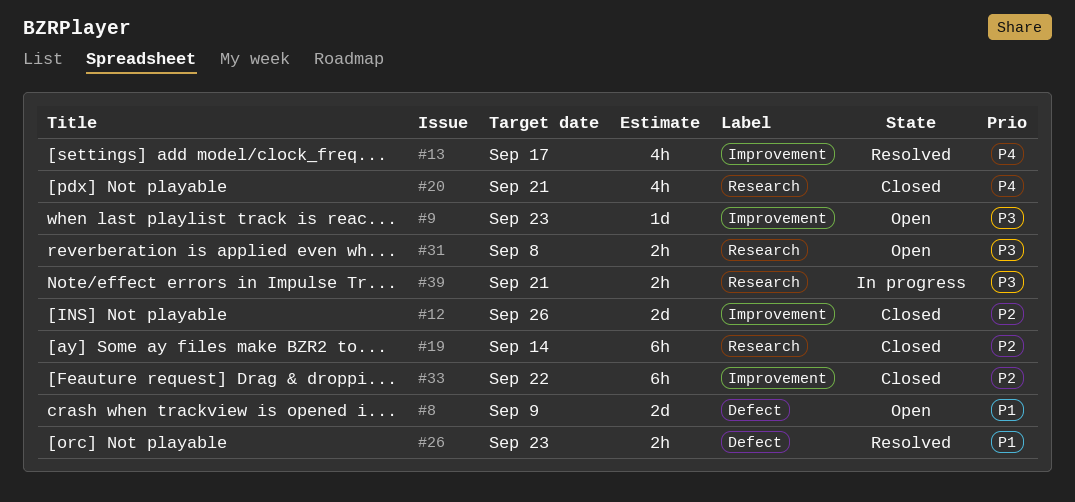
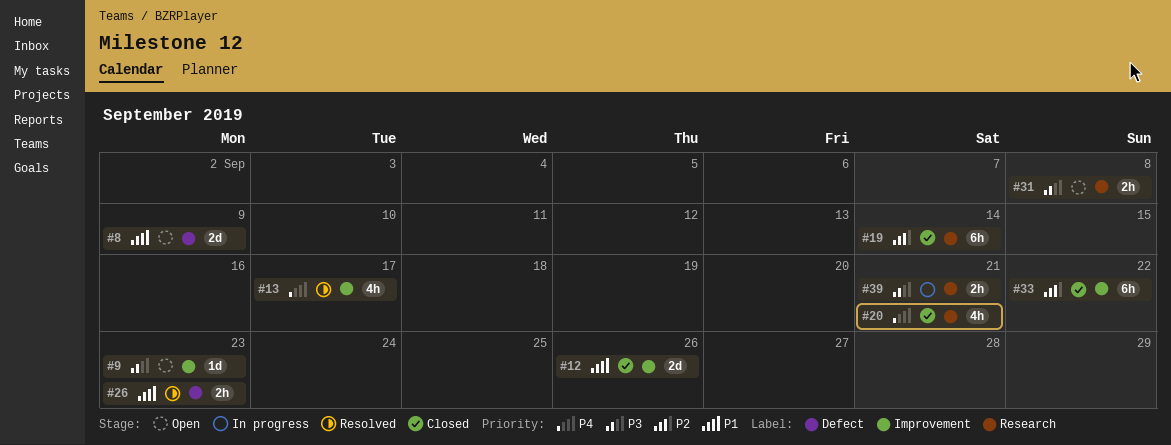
#12, priority: P2 -> P1

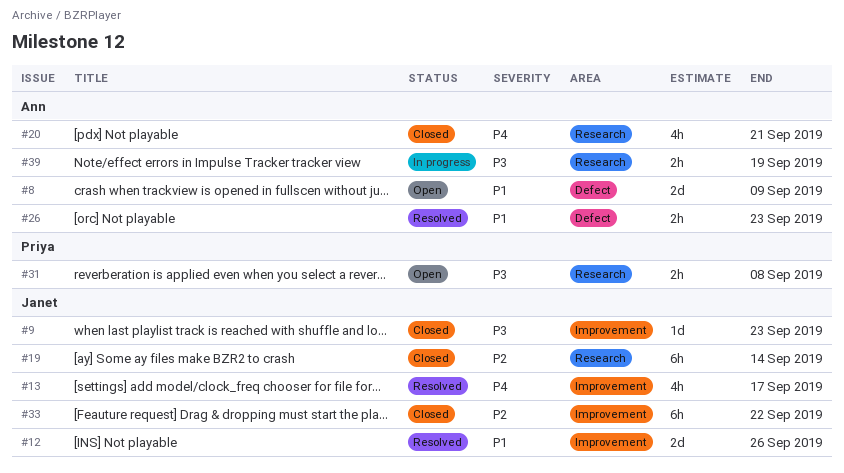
#9, status: Open -> Closed
#12, status: Closed -> Resolved
#39, due: Sep 21 -> Sep 19

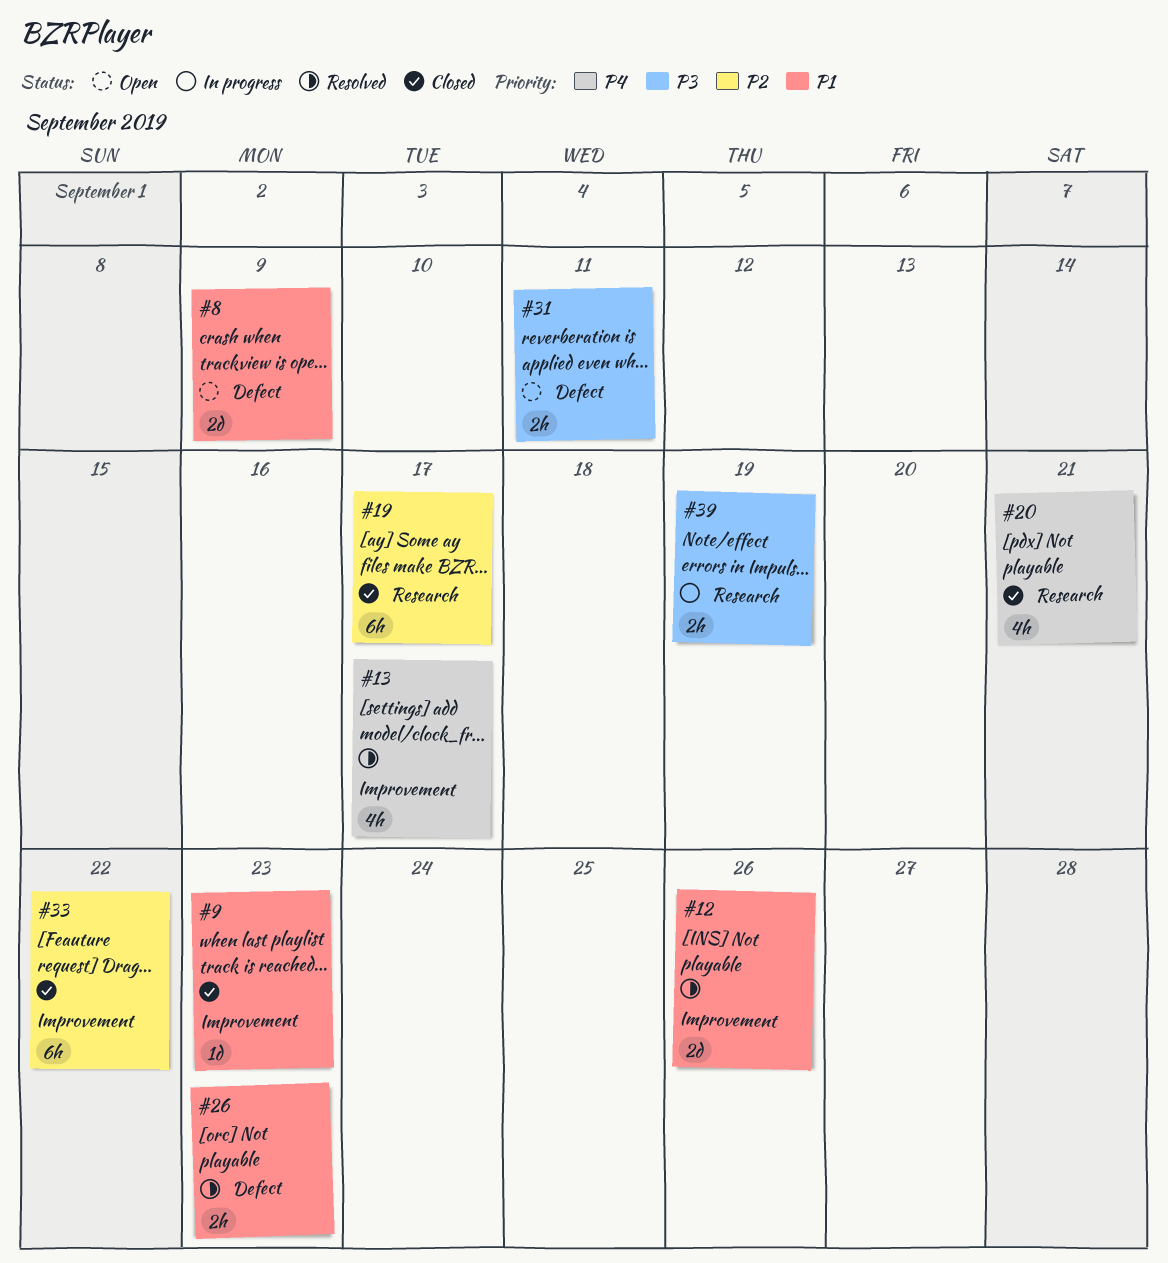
#9, priority: P3 -> P1
#19, due: Sep 14 -> Sep 17
#31, label: Research -> Defect
#31, due: Sep 8 -> Sep 11

